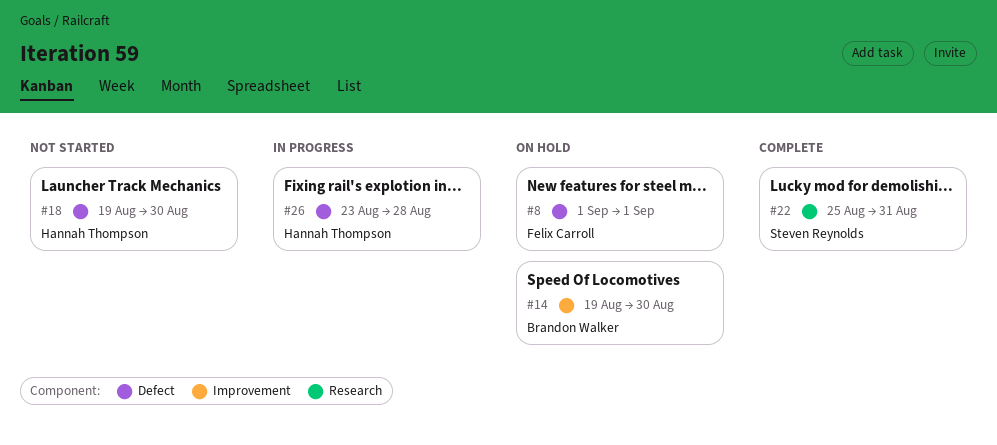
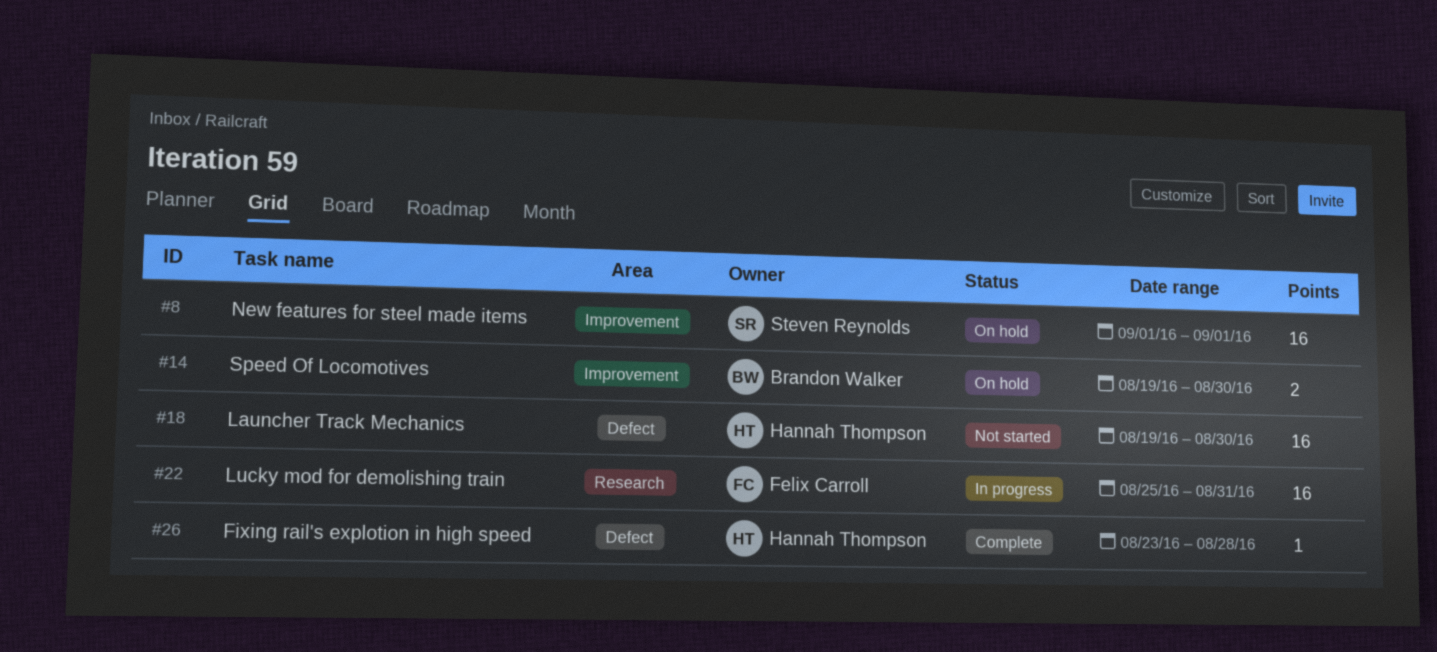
#8, owner: Felix Carroll -> Steven Reynolds
#8, label: Defect -> Improvement
#22, status: Complete -> In progress
#22, owner: Steven Reynolds -> Felix Carroll
#26, status: In progress -> Complete

